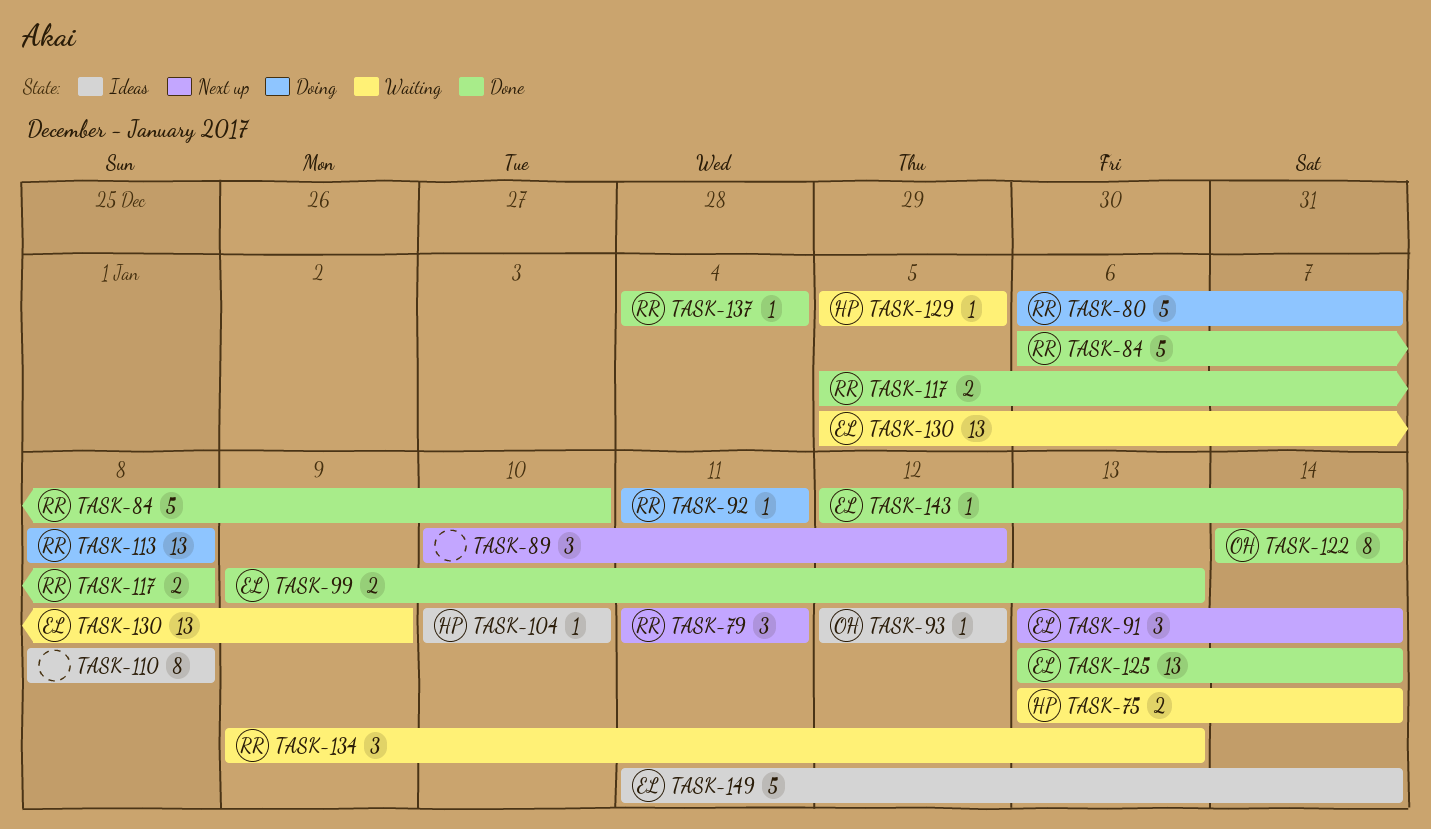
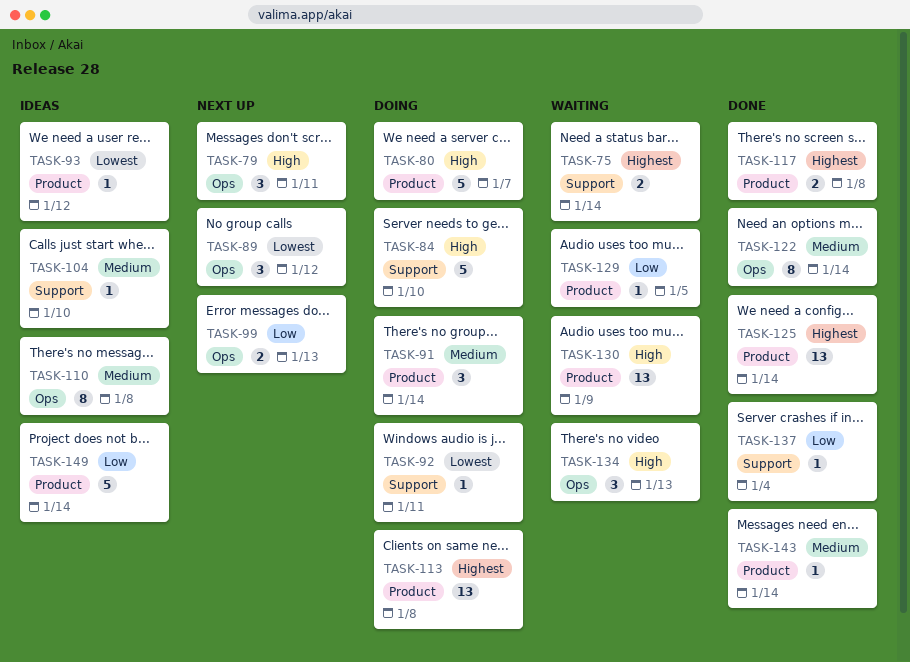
TASK-84, status: Done -> Doing
TASK-91, status: Next up -> Doing
TASK-99, status: Done -> Next up

